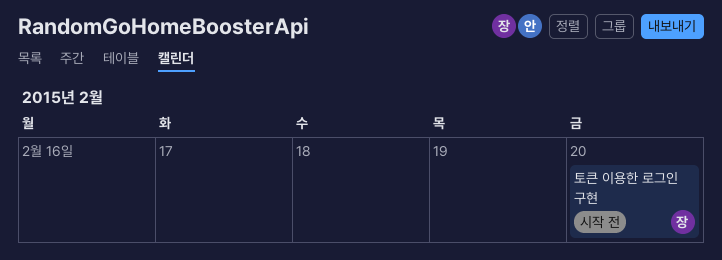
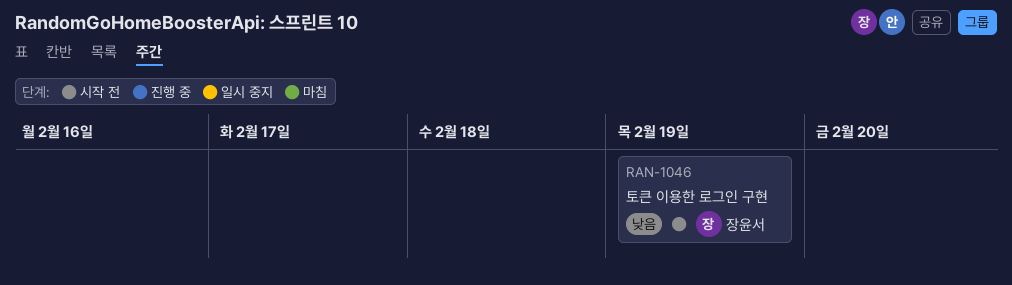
토큰 이용한 로그인 구현, due: Feb 20 -> Feb 19

